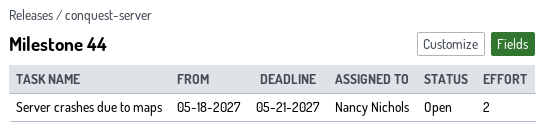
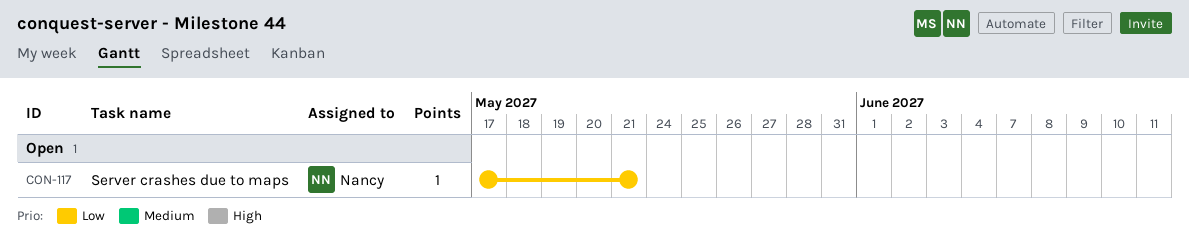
Server crashes due to maps, estimate: 2 -> 1
Server crashes due to maps, start: May 18 -> May 17

